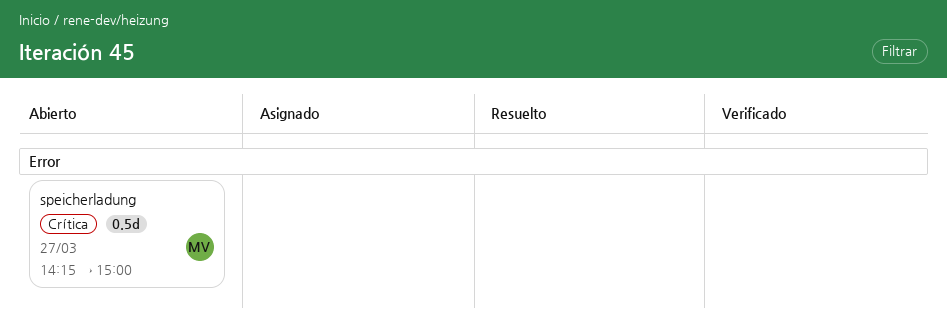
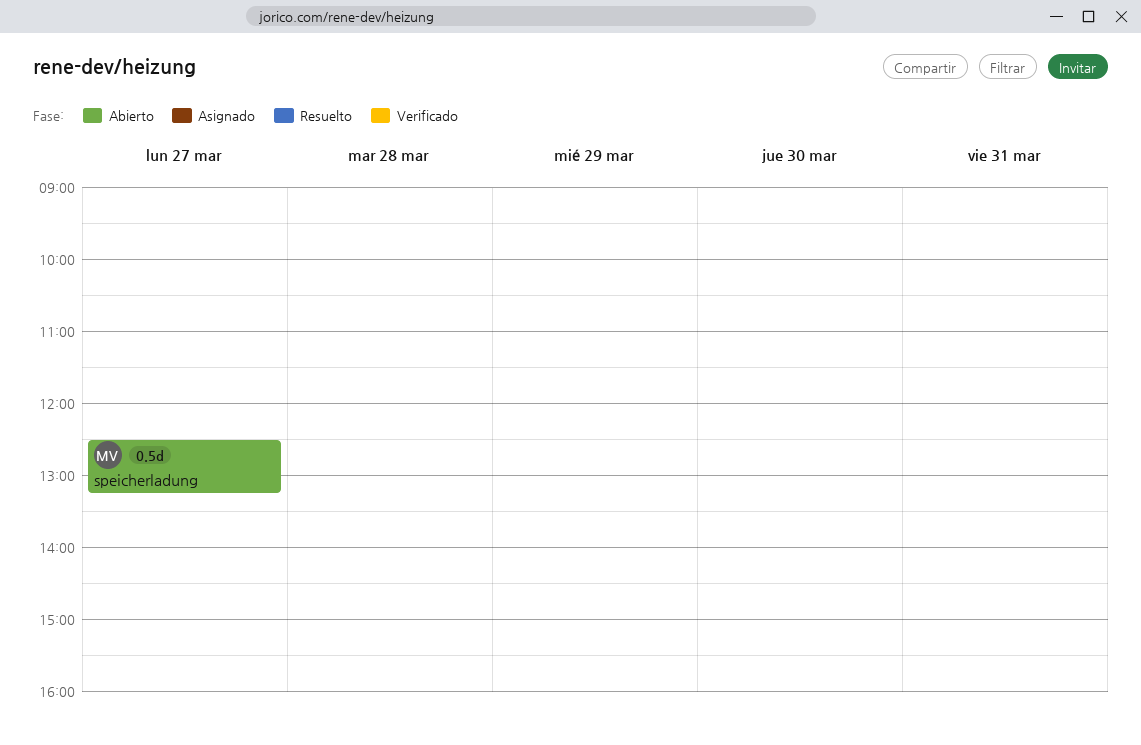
speicherladung, begins: 14:15 -> 12:30
speicherladung, ends: 15:00 -> 13:15

